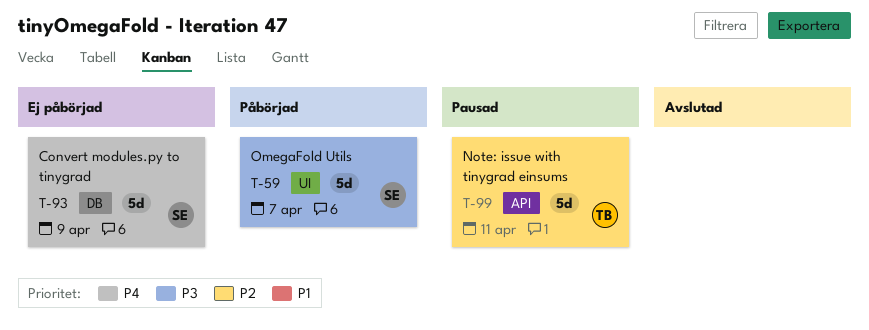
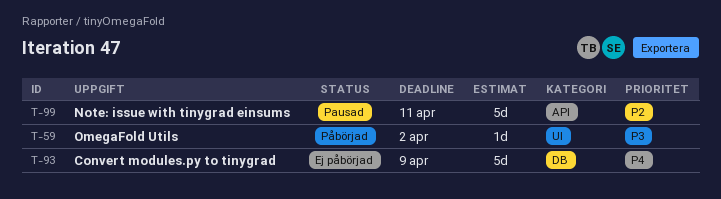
T-59, estimate: 5d -> 1d
T-59, due: Apr 7 -> Apr 2

